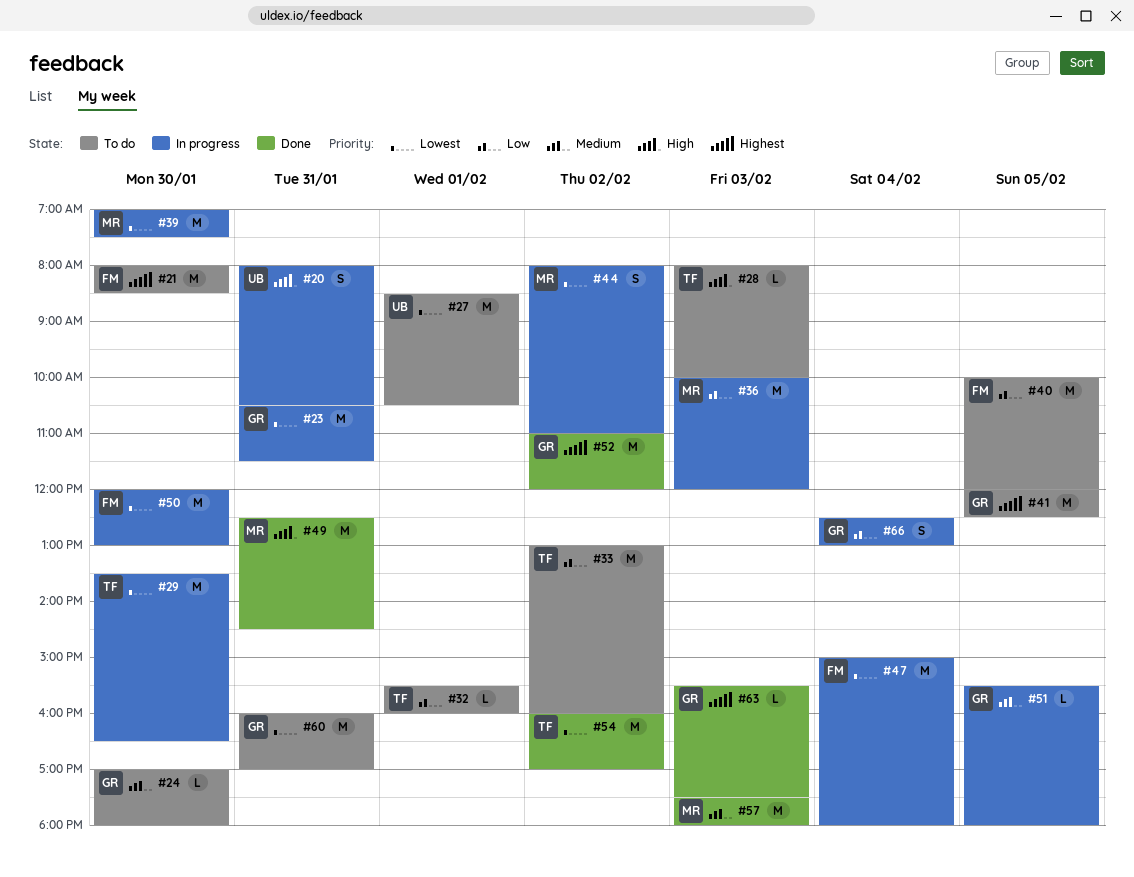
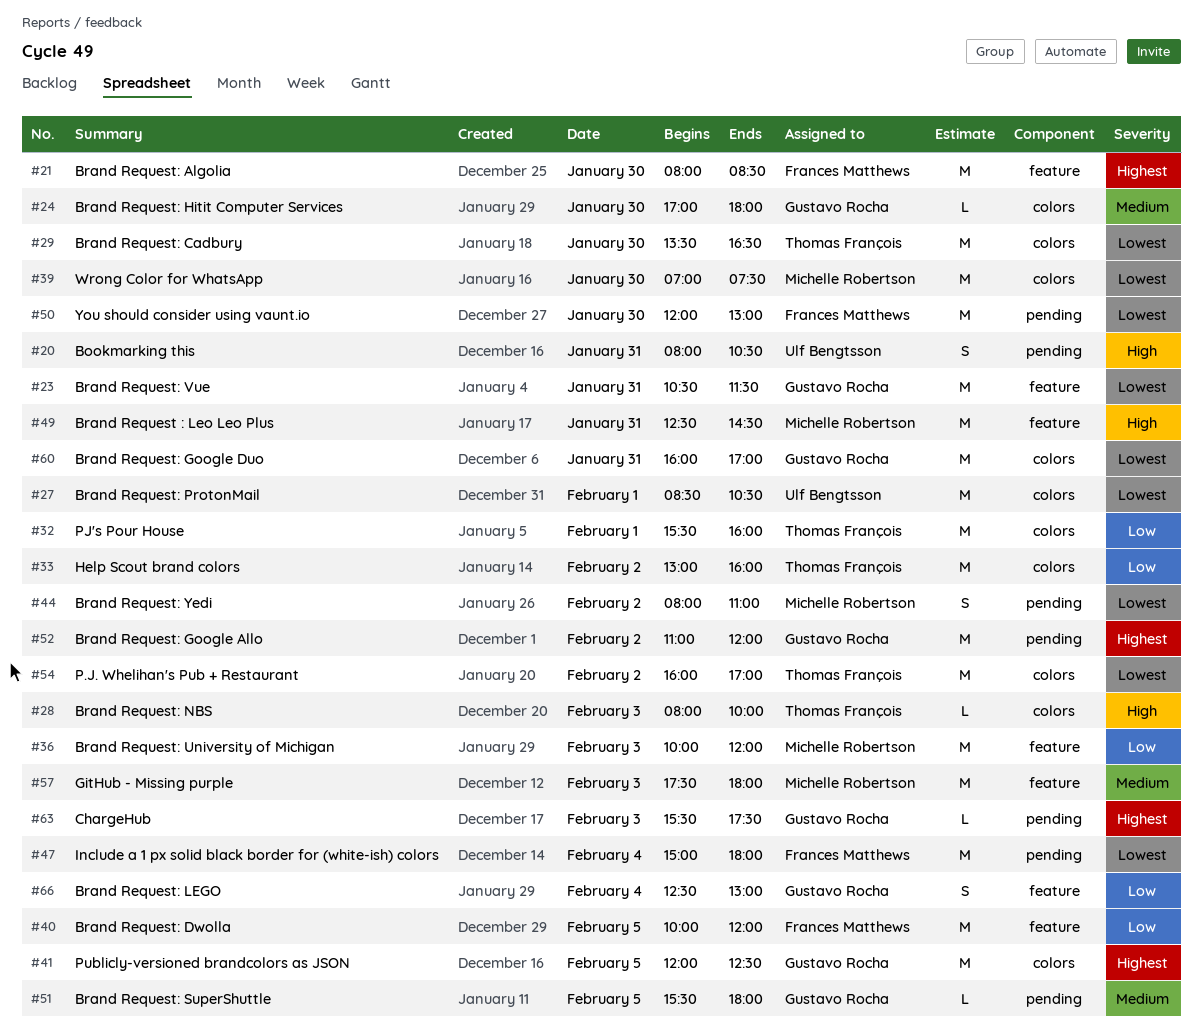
#32, estimate: L -> M

